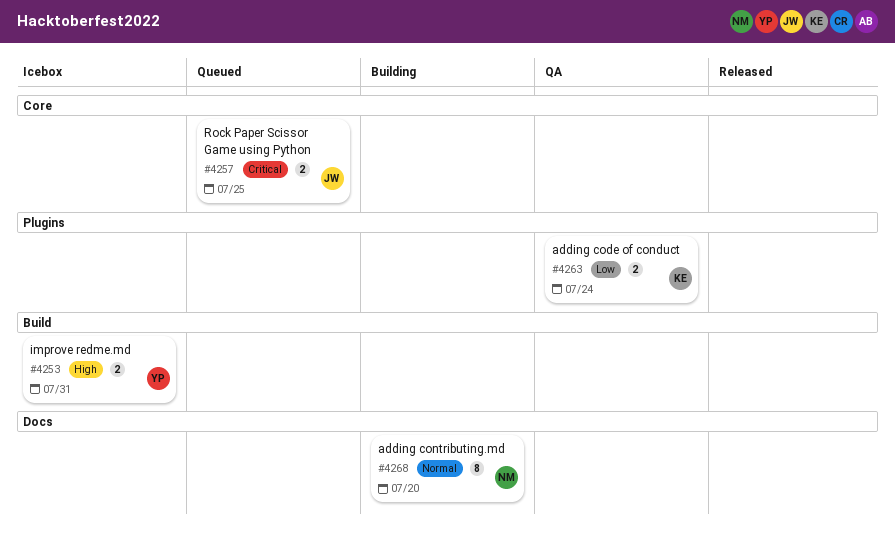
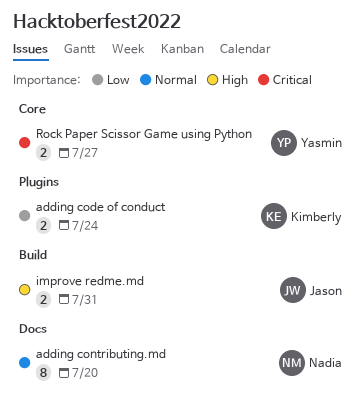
improve redme.md, owner: Yasmin -> Jason
Rock Paper Scissor Game using Python, owner: Jason -> Yasmin
Rock Paper Scissor Game using Python, due: Jul 25 -> Jul 27

